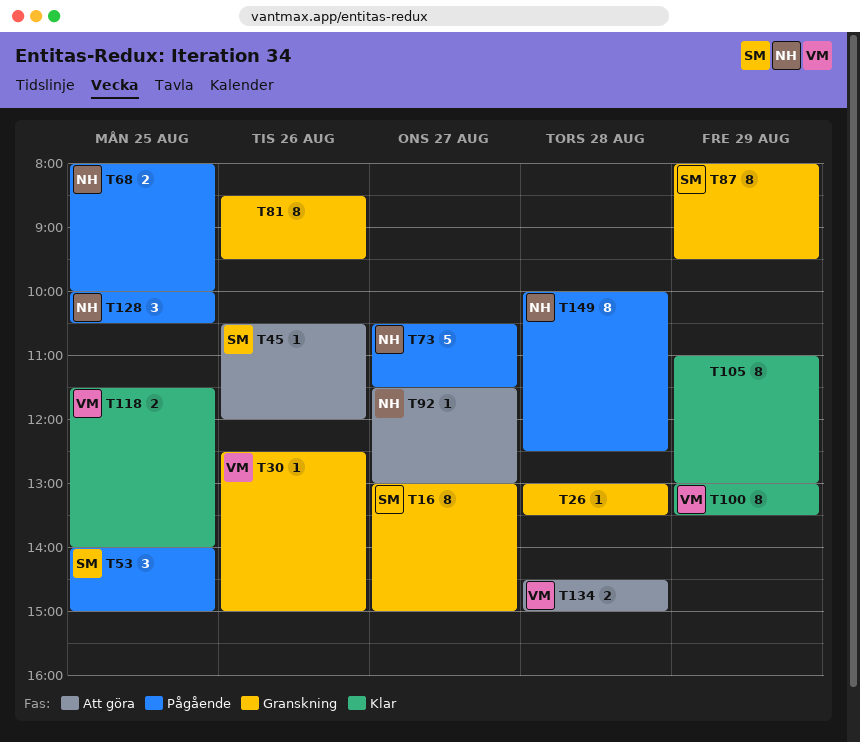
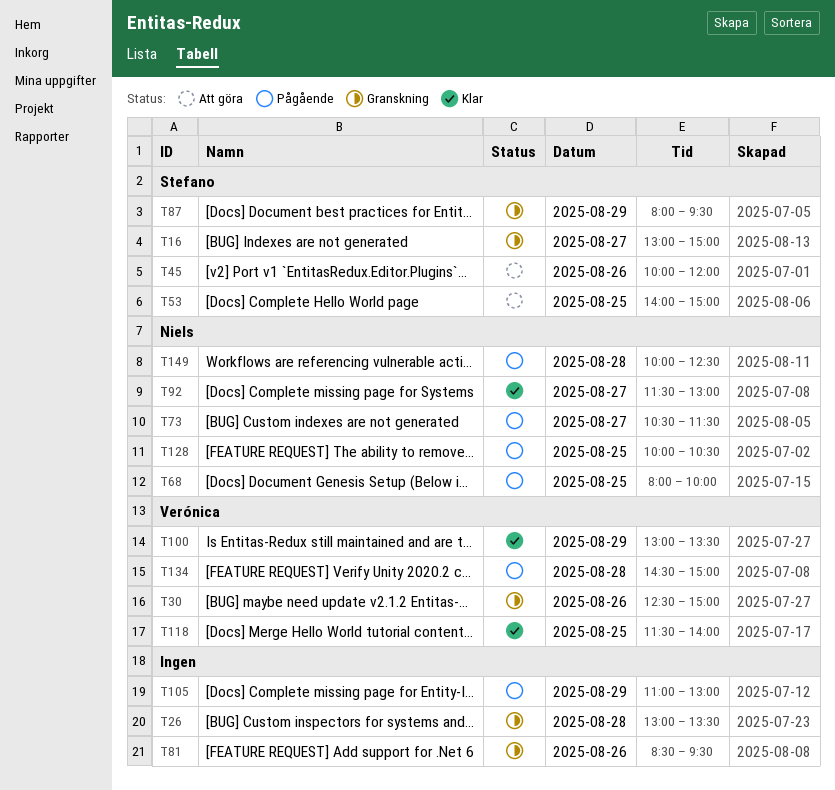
T45, begins: 10:30 -> 10:00
T53, status: Pågående -> Att göra
T92, status: Att göra -> Klar
T105, status: Klar -> Pågående
T134, status: Att göra -> Pågående

